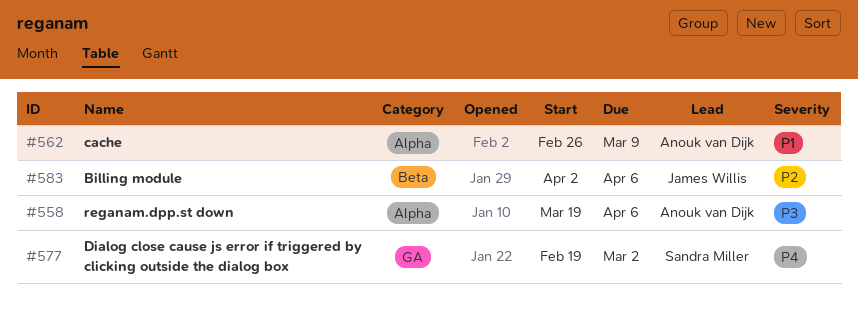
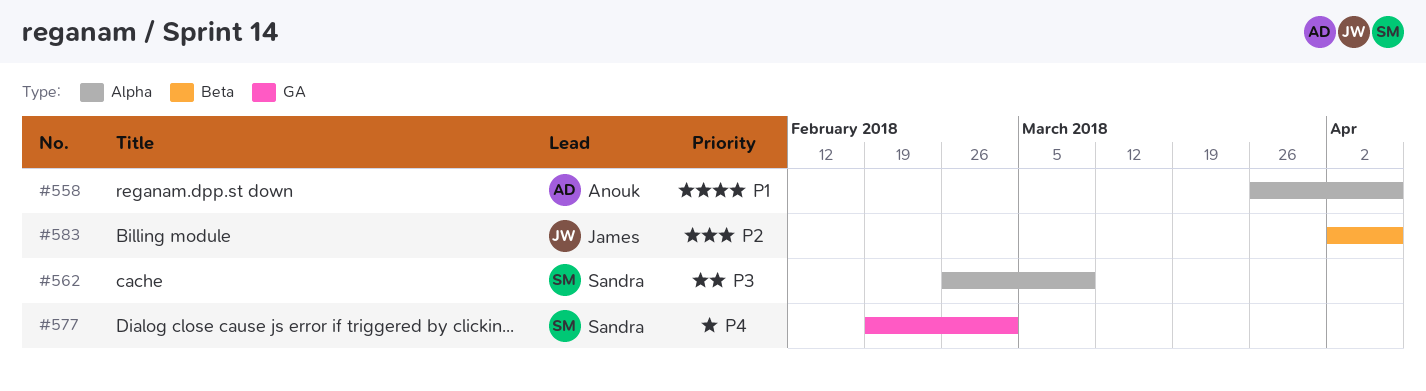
#558, priority: P3 -> P1
#558, start: Mar 19 -> Mar 26
#562, owner: Anouk van Dijk -> Sandra Miller
#562, priority: P1 -> P3

